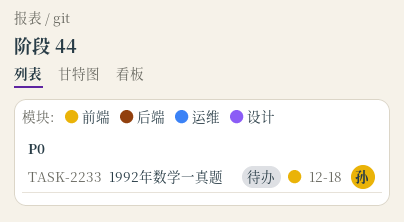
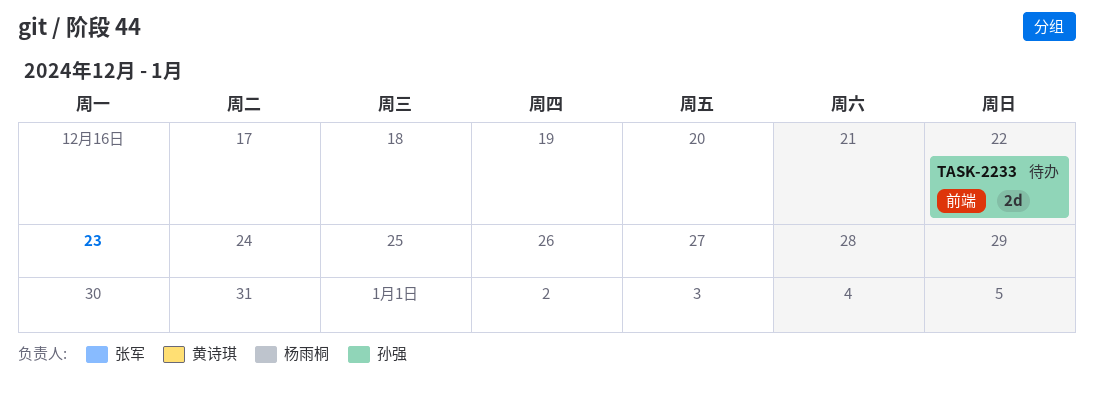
TASK-2233, due: Dec 18 -> Dec 22

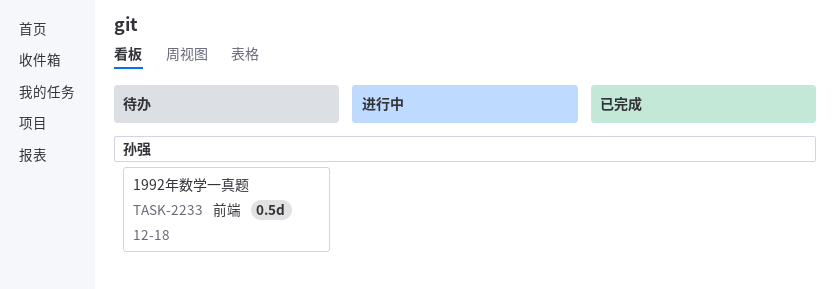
TASK-2233, estimate: 2d -> 0.5d
TASK-2233, due: Dec 22 -> Dec 18

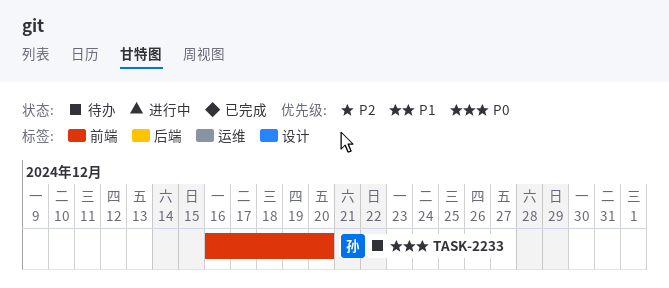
TASK-2233, due: Dec 18 -> Dec 20

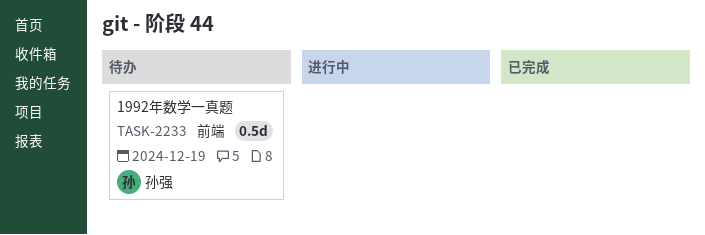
TASK-2233, due: Dec 20 -> Dec 19

